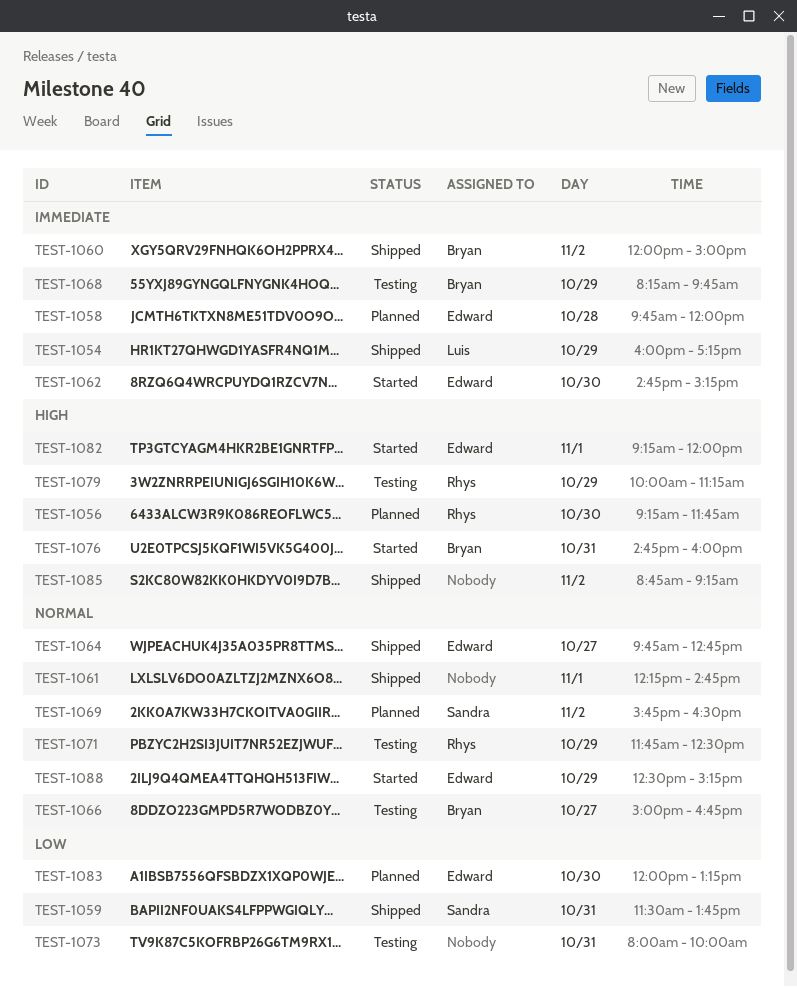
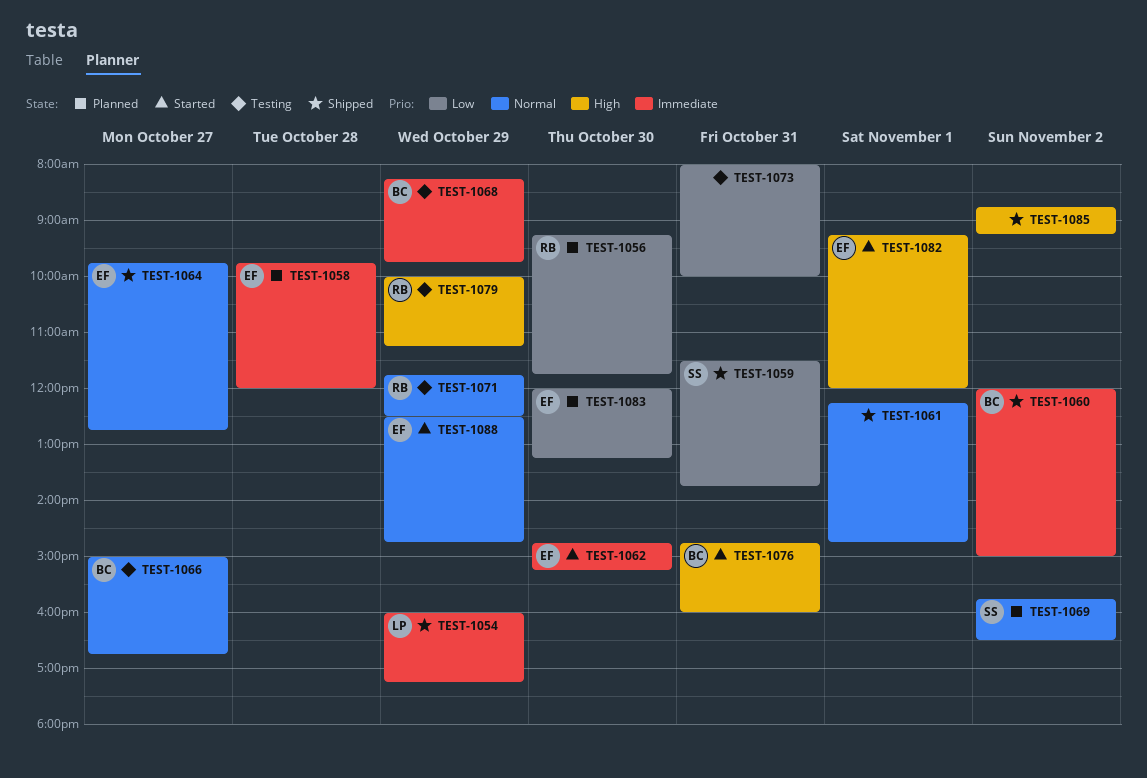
TEST-1056, priority: High -> Low
TEST-1088, ends: 15:15 -> 14:45

